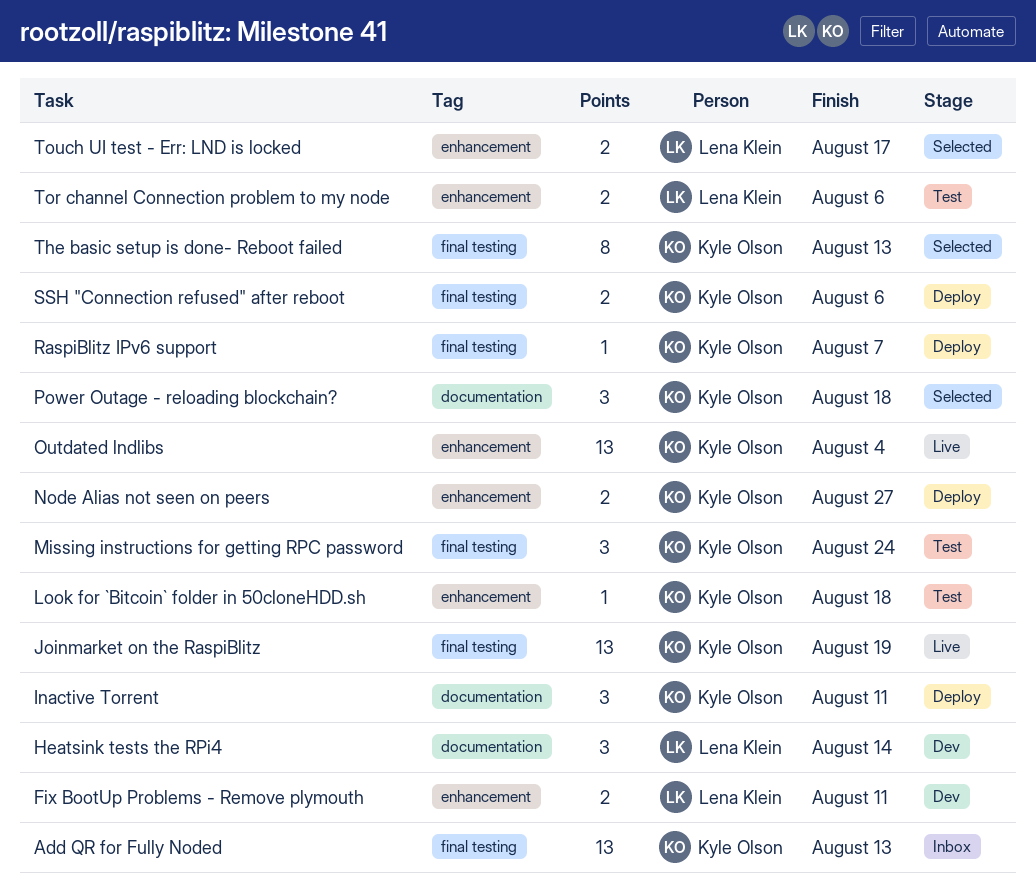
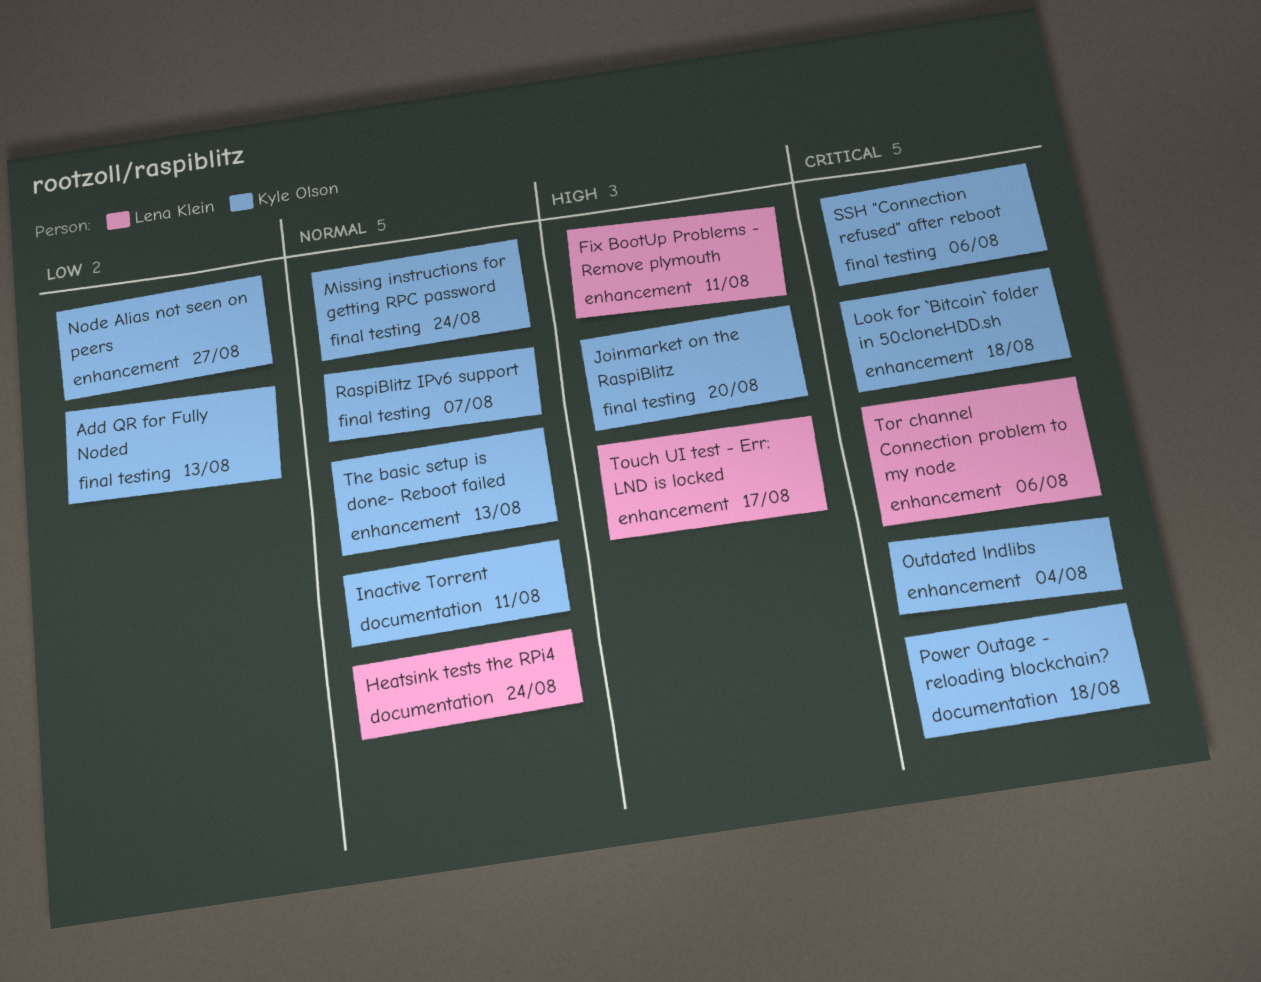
Heatsink tests the RPi4, due: Aug 14 -> Aug 24
Joinmarket on the RaspiBlitz, due: Aug 19 -> Aug 20
The basic setup is done- Reboot failed, label: final testing -> enhancement

